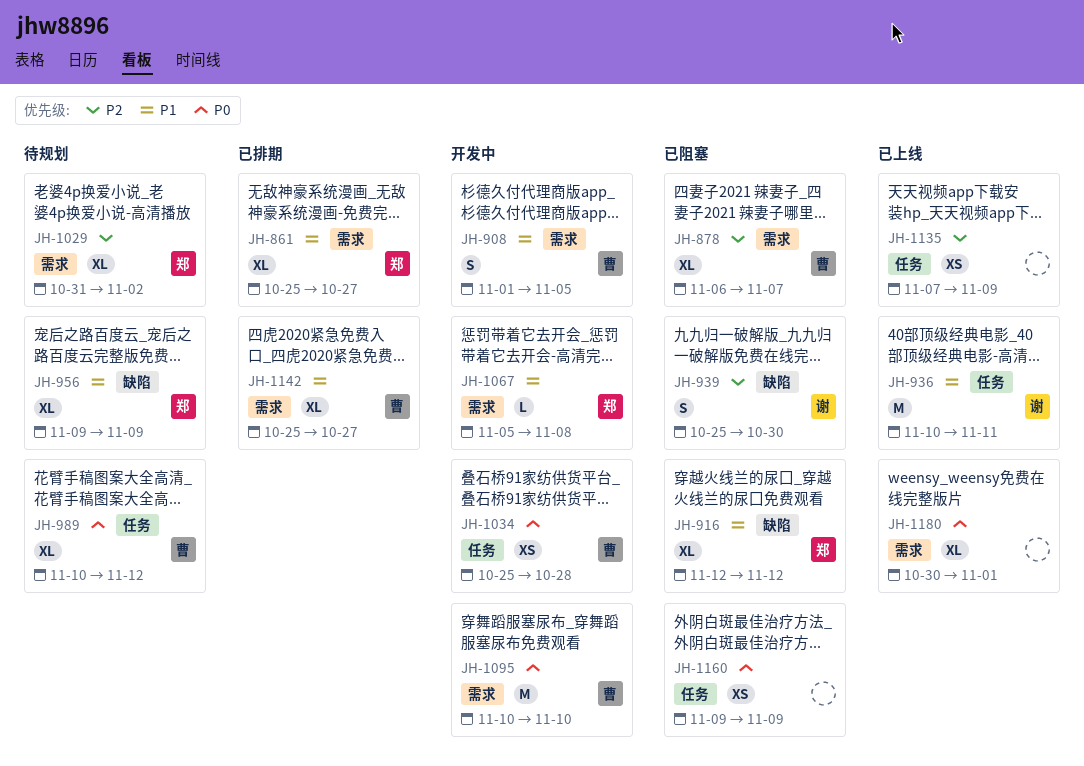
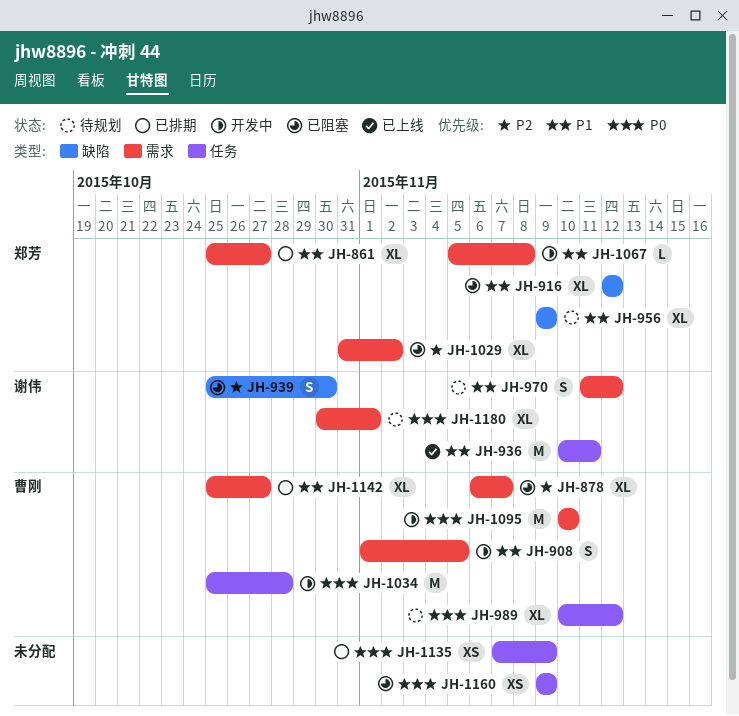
JH-970: none -> present
JH-1029, status: 待规划 -> 已阻塞
JH-1034, estimate: XS -> M
JH-1135, status: 已上线 -> 已排期
JH-1135, priority: P2 -> P0
JH-1180, status: 已上线 -> 待规划
JH-1180, owner: none -> 谢伟

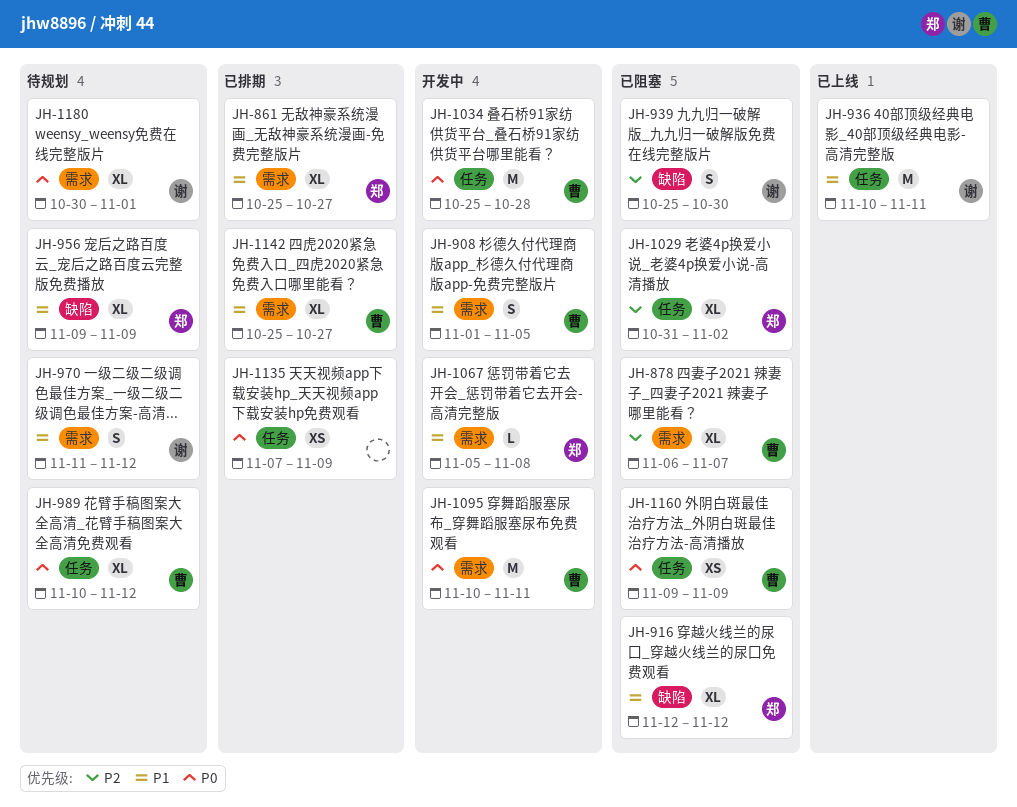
JH-1029, label: 需求 -> 任务
JH-1095, due: Nov 10 -> Nov 11
JH-1160, owner: none -> 曹刚

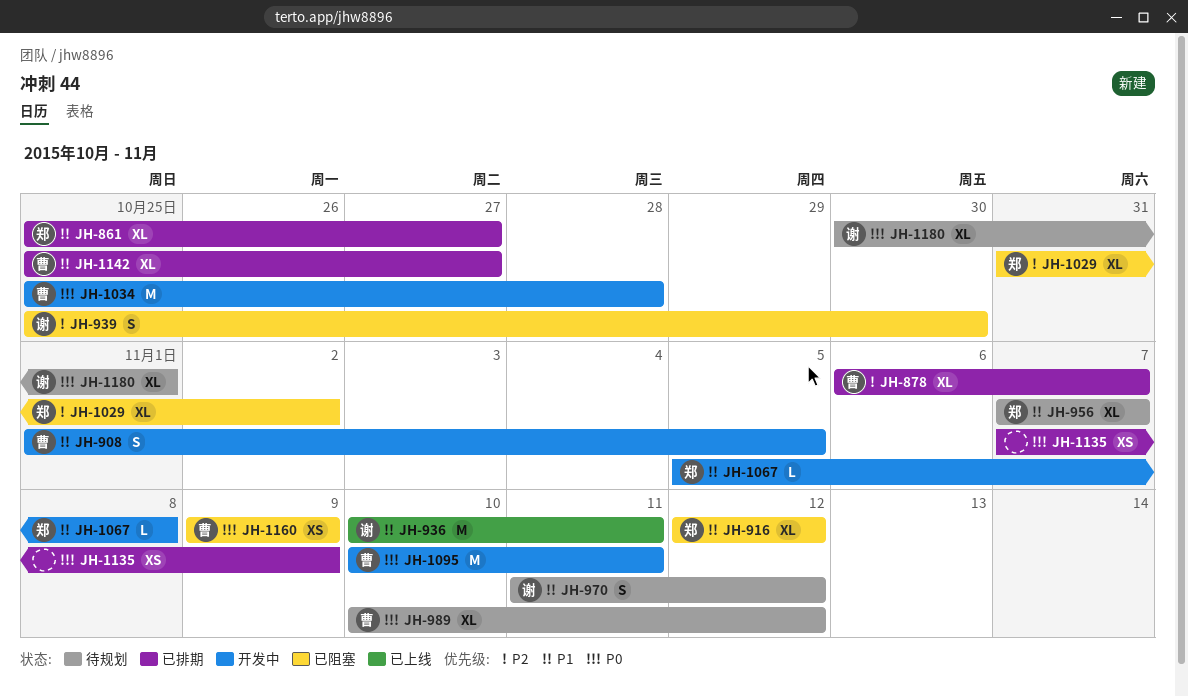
JH-878, status: 已阻塞 -> 已排期
JH-956, start: Nov 9 -> Nov 7
JH-956, due: Nov 9 -> Nov 7

